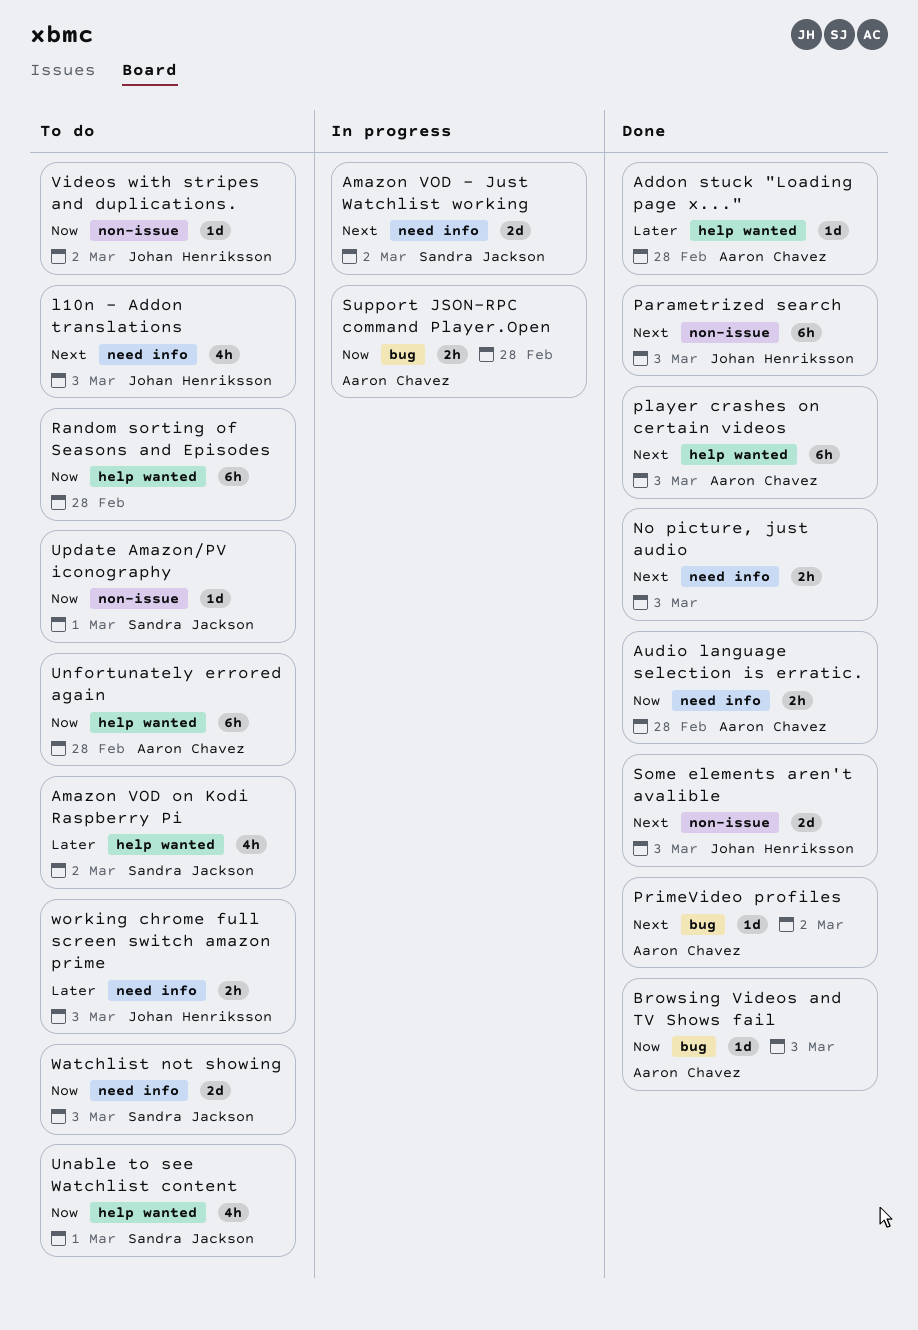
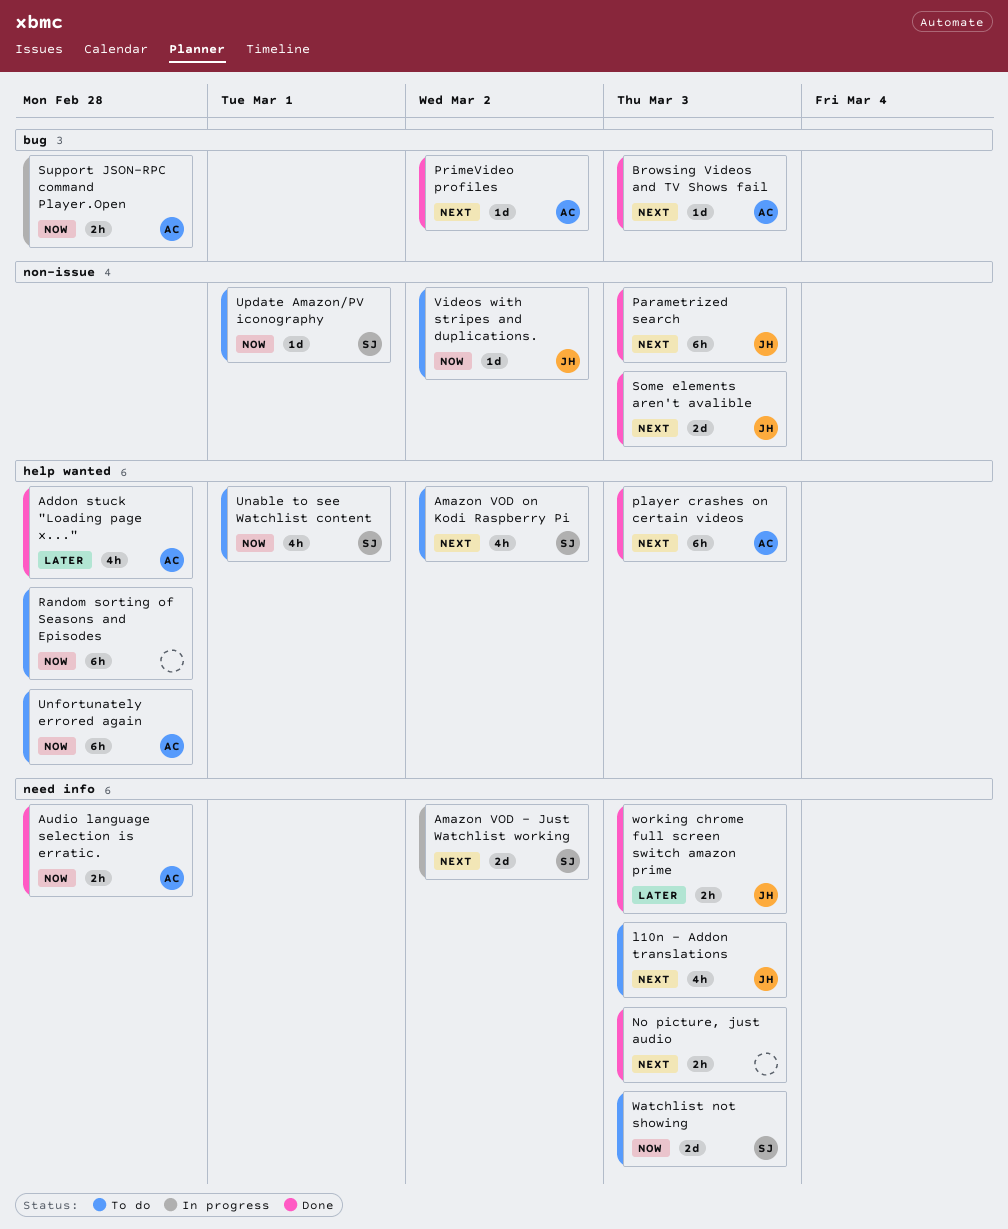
Addon stuck "Loading page x...", estimate: 1d -> 4h
Amazon VOD on Kodi Raspberry Pi, priority: Later -> Next
Browsing Videos and TV Shows fail, priority: Now -> Next
working chrome full screen switch amazon prime, status: To do -> Done

